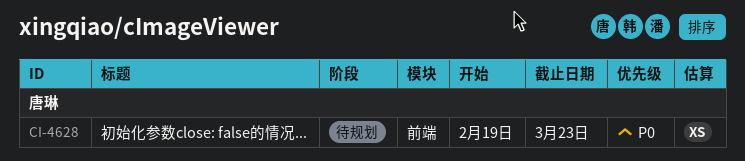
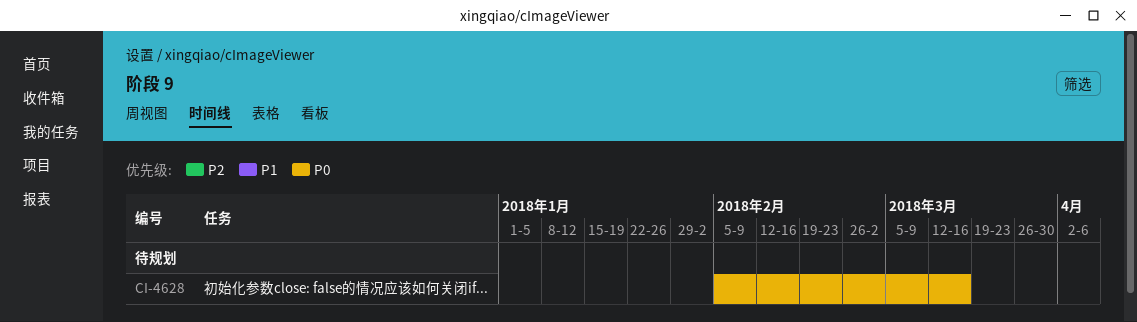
CI-4628, start: Feb 19 -> Feb 5
CI-4628, due: Mar 23 -> Mar 16

